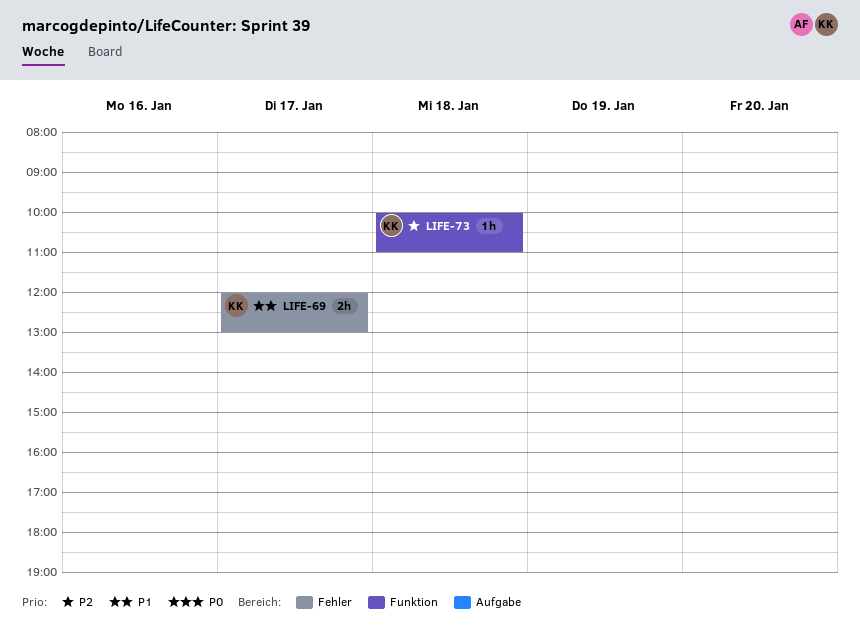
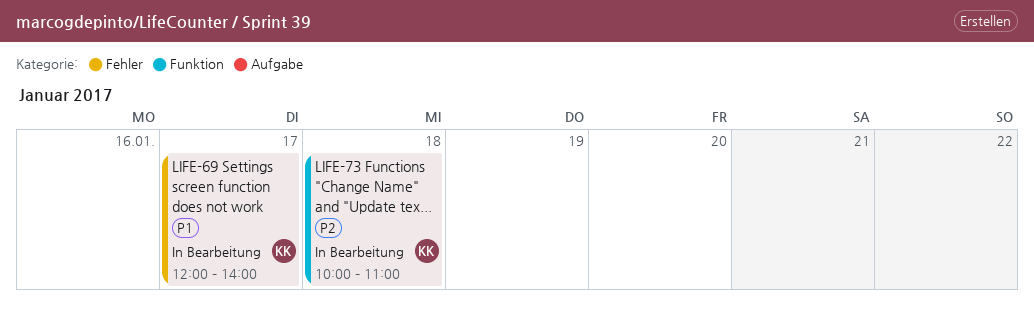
LIFE-69, ends: 13:00 -> 14:00

